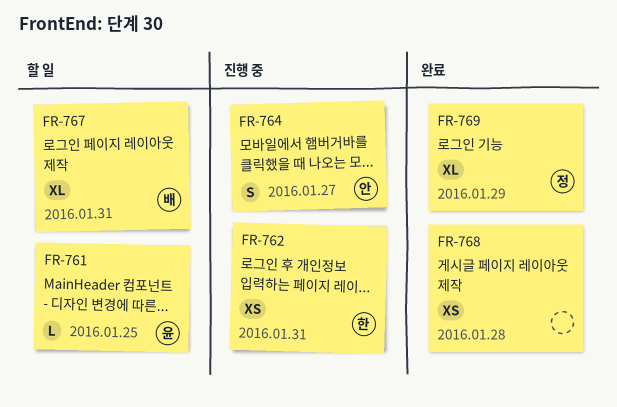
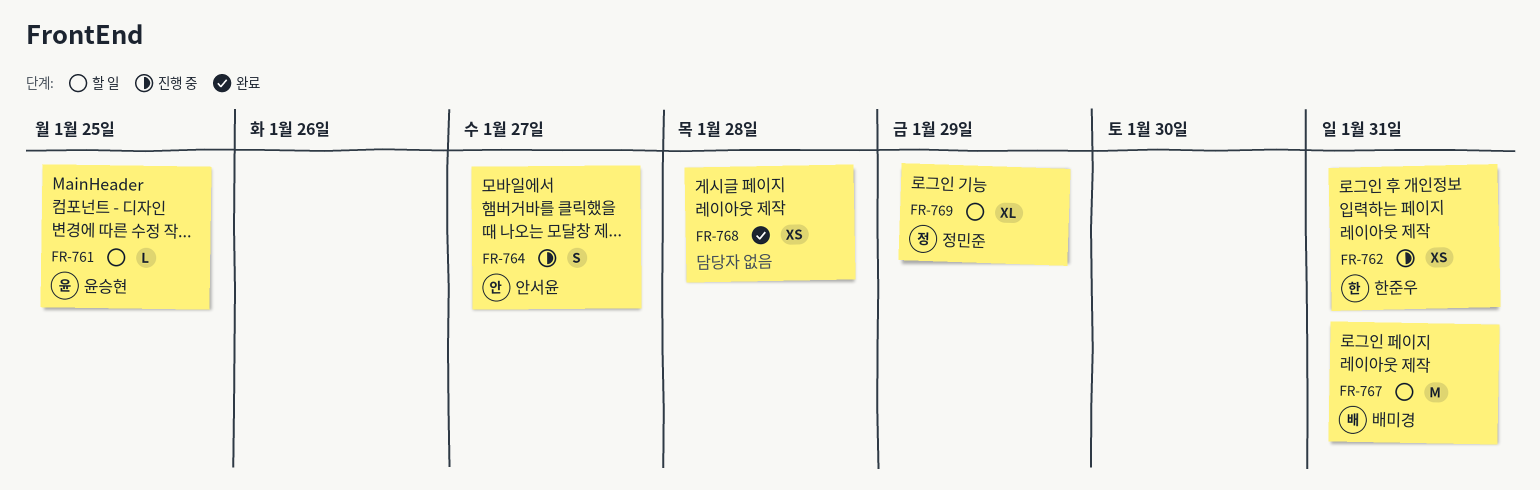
FR-767, estimate: XL -> M
FR-769, status: 완료 -> 할 일

